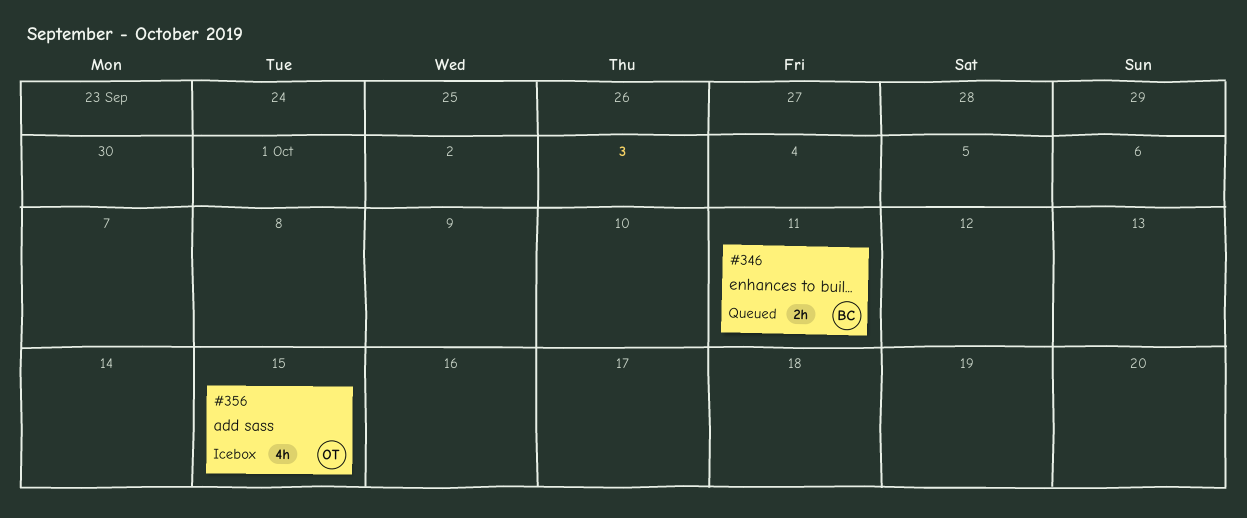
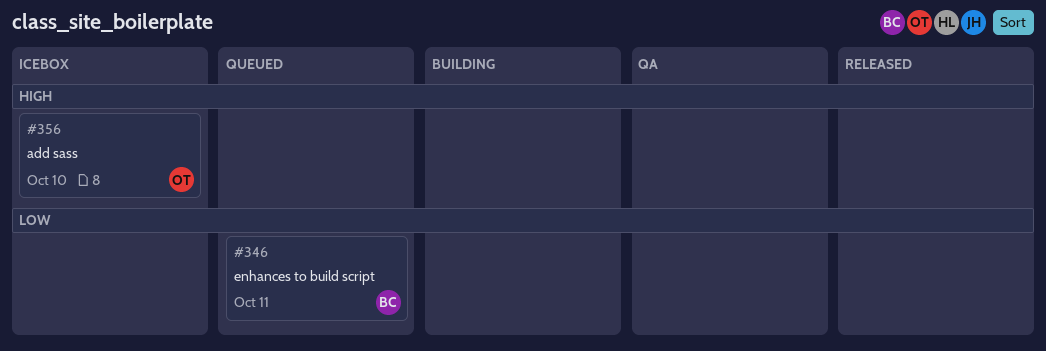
#356, due: Oct 15 -> Oct 10

